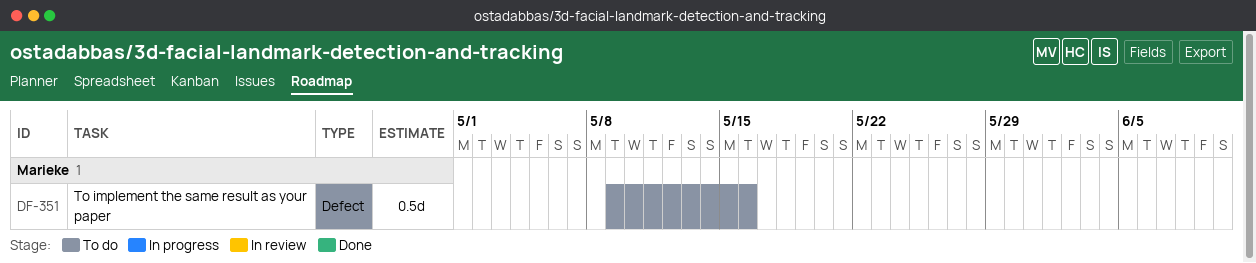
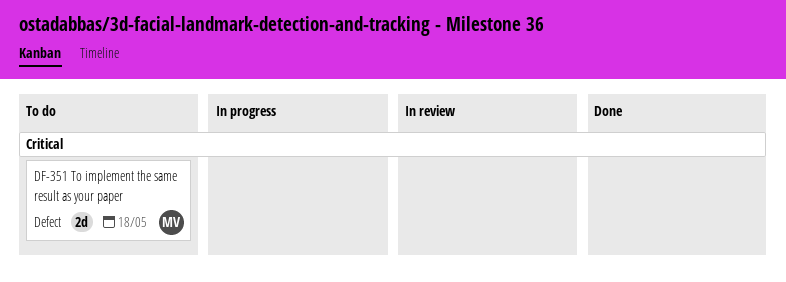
DF-351, estimate: 0.5d -> 2d
DF-351, due: May 16 -> May 18

